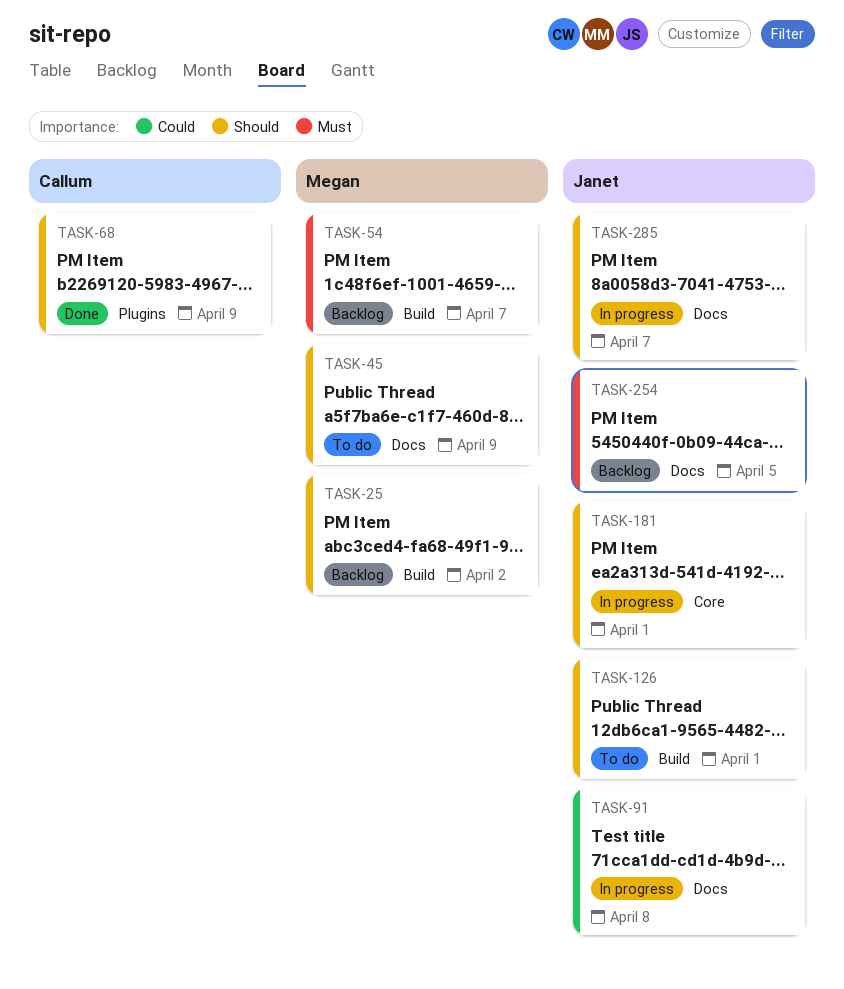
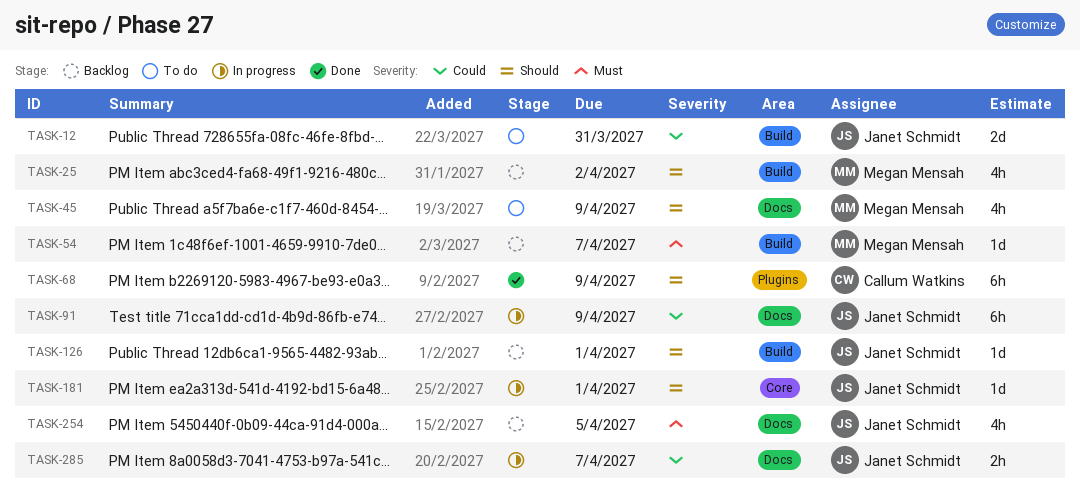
TASK-12: none -> present
TASK-91, due: Apr 8 -> Apr 9
TASK-126, status: To do -> Backlog
TASK-285, priority: Should -> Could

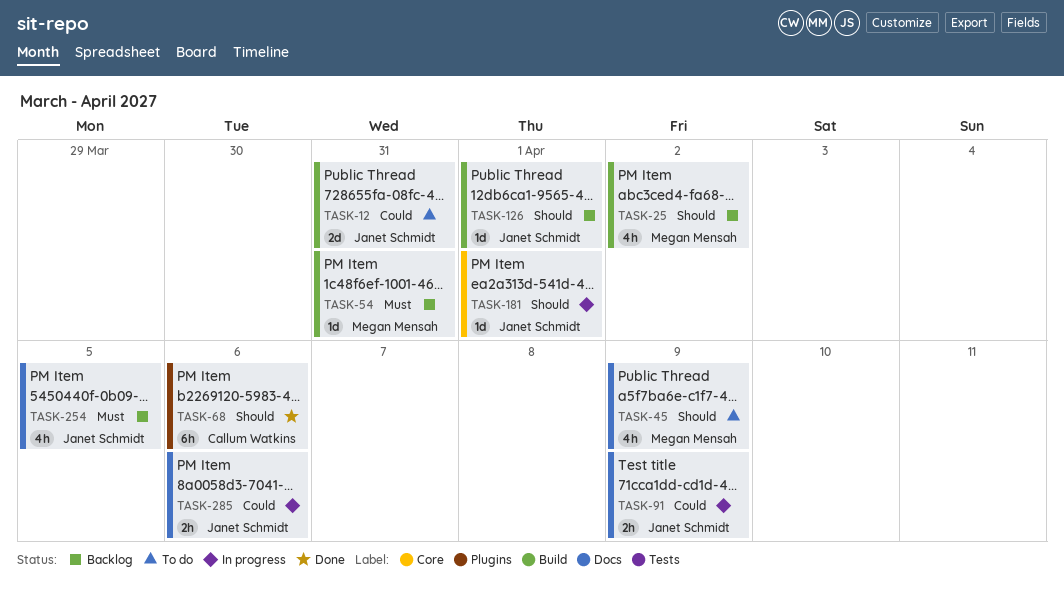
TASK-54, due: Apr 7 -> Mar 31
TASK-68, due: Apr 9 -> Apr 6
TASK-91, estimate: 6h -> 2h
TASK-285, due: Apr 7 -> Apr 6

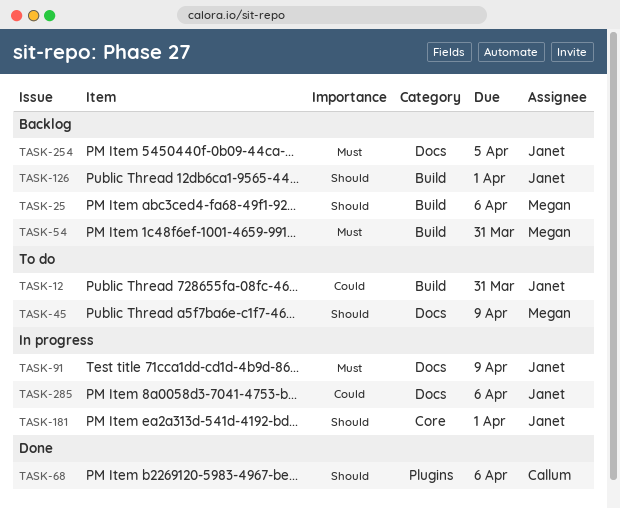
TASK-25, due: Apr 2 -> Apr 6
TASK-91, priority: Could -> Must

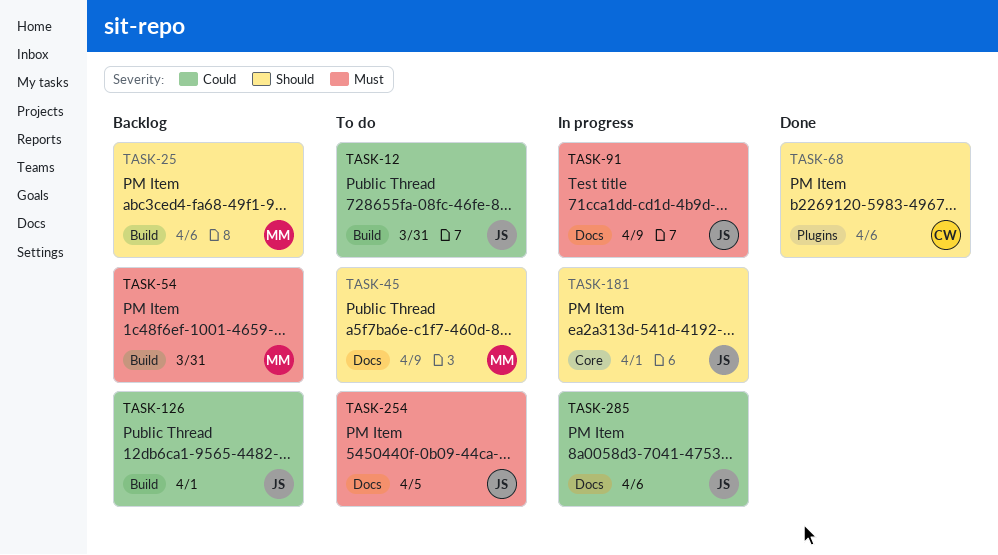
TASK-126, priority: Should -> Could
TASK-254, status: Backlog -> To do

